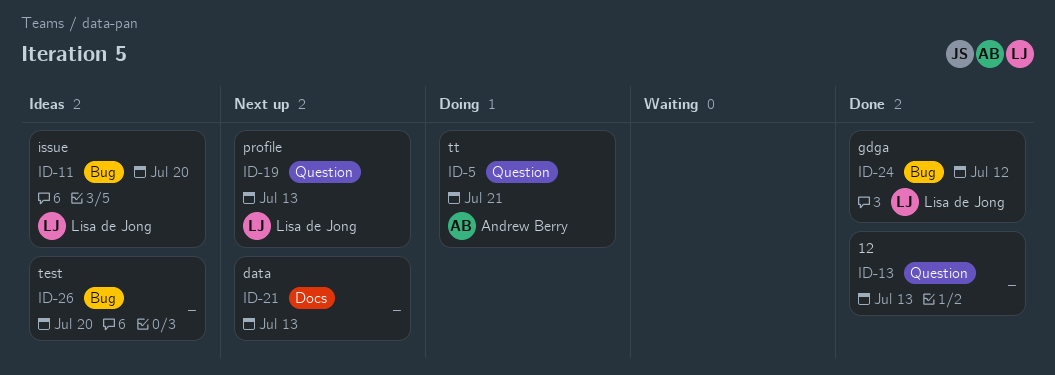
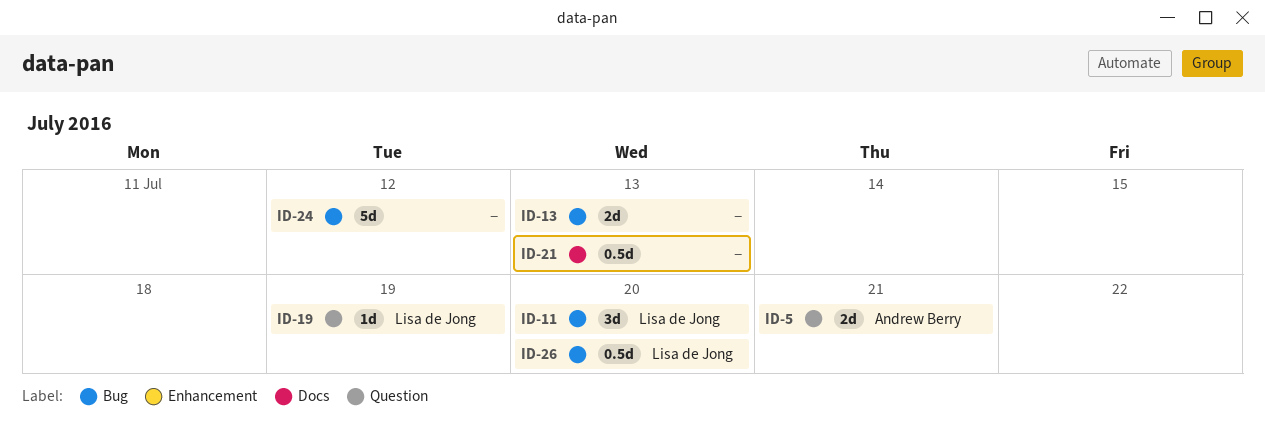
ID-13, label: Question -> Bug
ID-19, due: Jul 13 -> Jul 19
ID-24, owner: Lisa de Jong -> none
ID-26, owner: none -> Lisa de Jong

